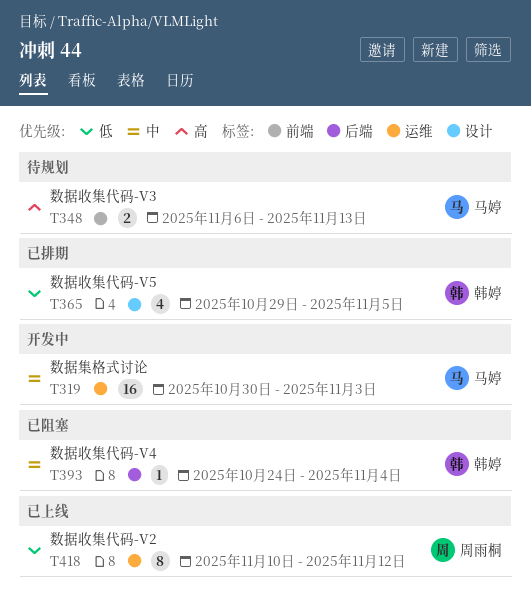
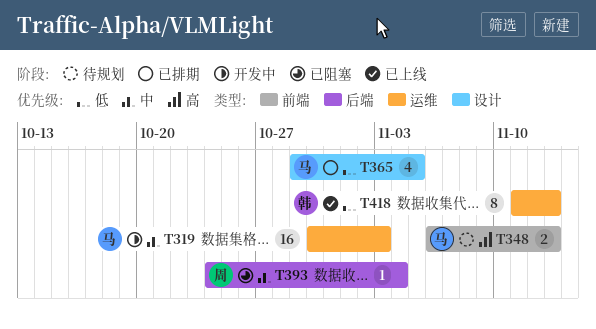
T365, owner: 韩婷 -> 马婷
T393, owner: 韩婷 -> 周雨桐
T418, owner: 周雨桐 -> 韩婷
T418, start: Nov 10 -> Nov 11
T418, due: Nov 12 -> Nov 13

